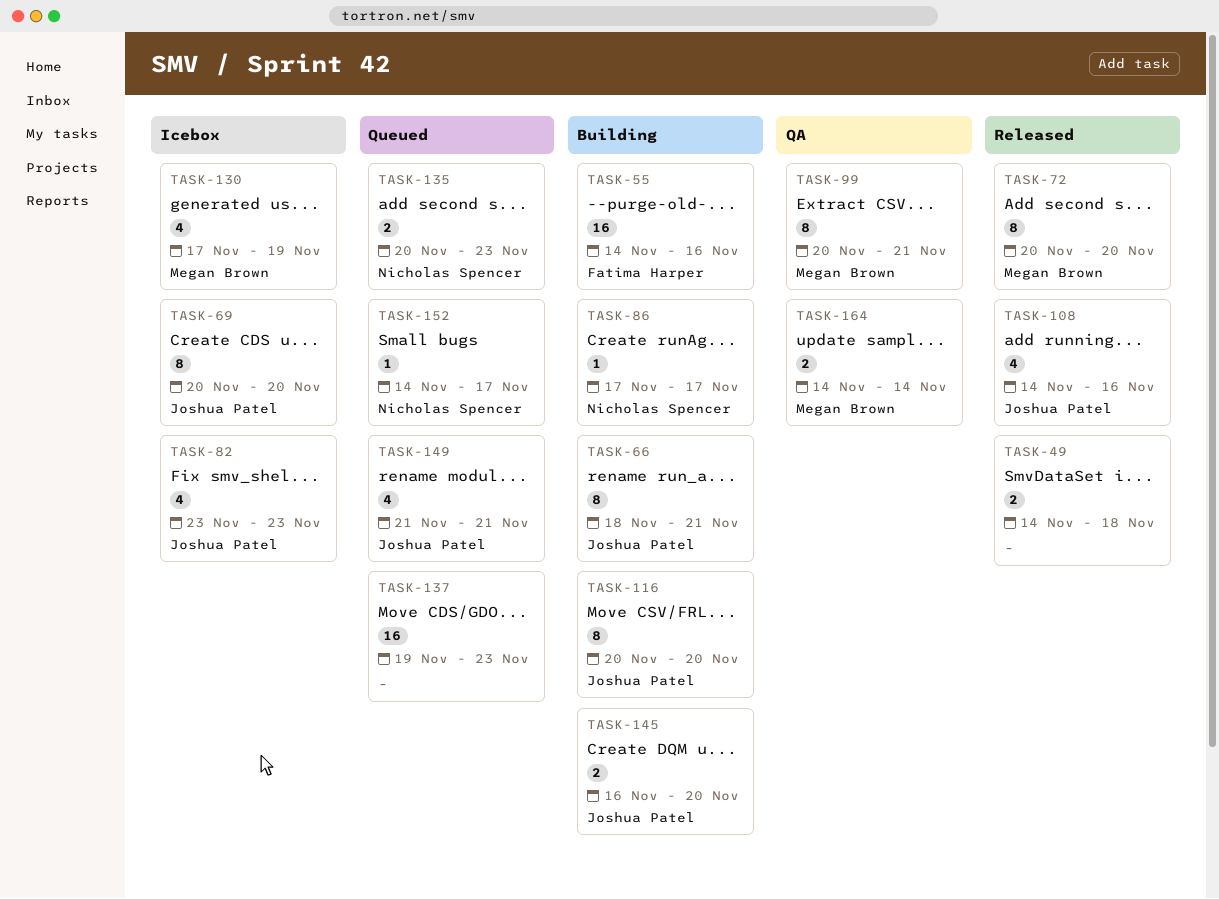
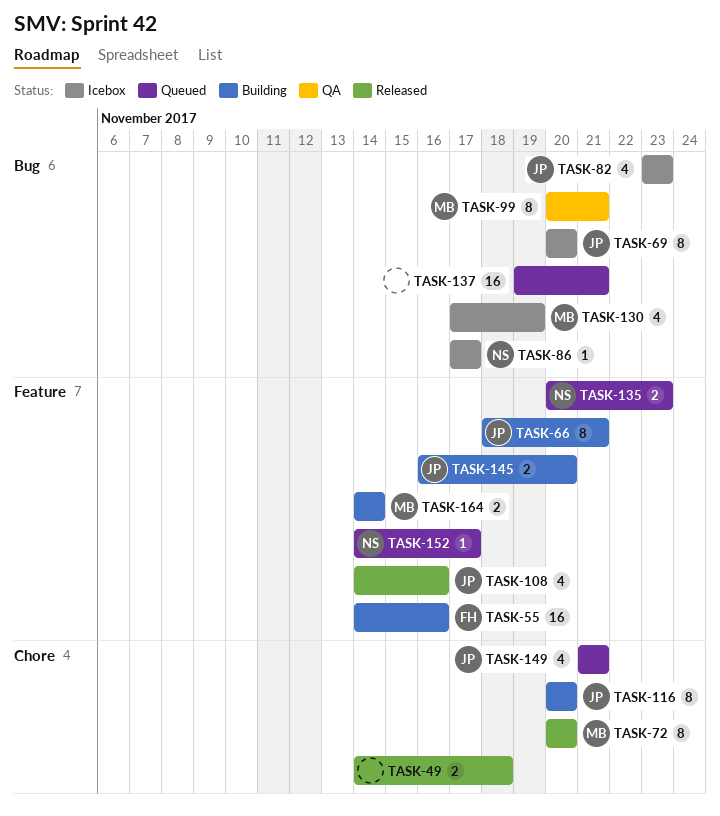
TASK-86, status: Building -> Icebox
TASK-137, due: Nov 23 -> Nov 21
TASK-164, status: QA -> Building

